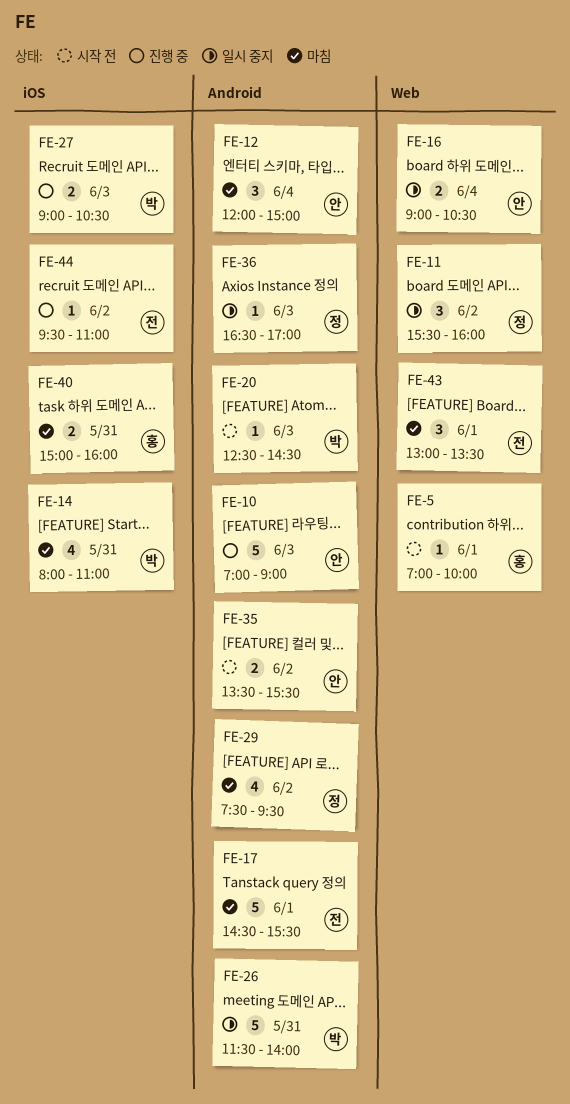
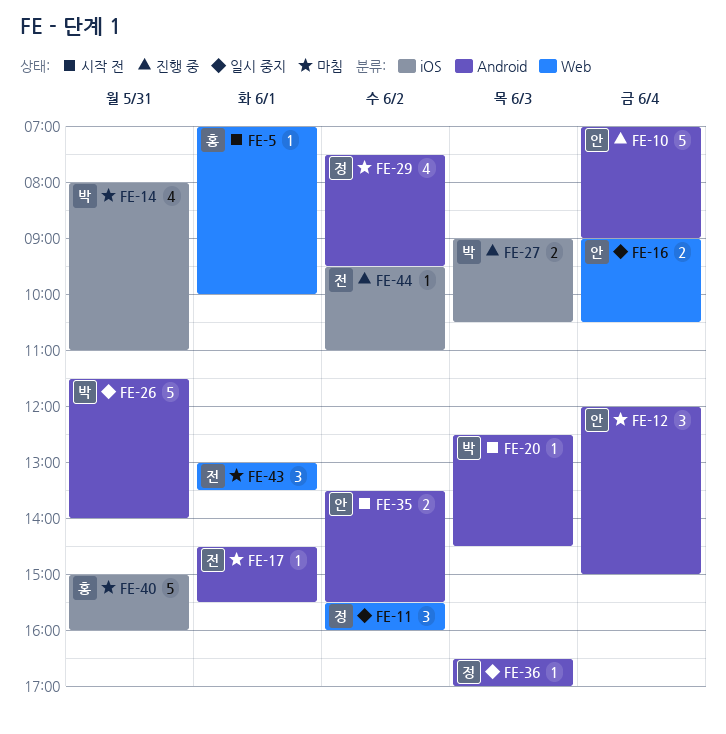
FE-10, day: Jun 3 -> Jun 4
FE-17, estimate: 5 -> 1
FE-40, estimate: 2 -> 5

